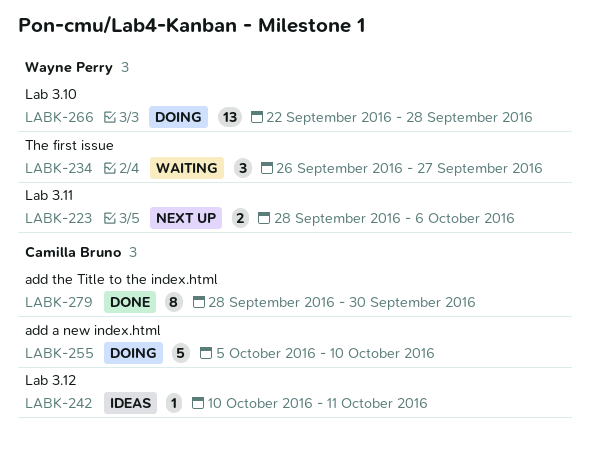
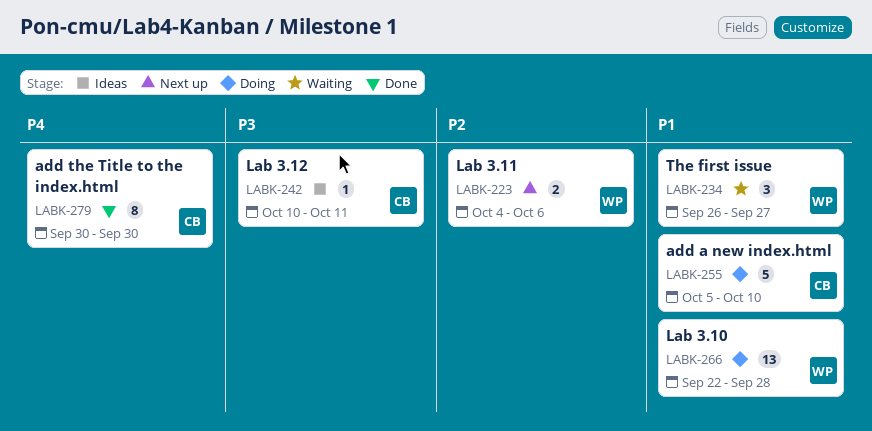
LABK-223, start: Sep 28 -> Oct 4
LABK-279, start: Sep 28 -> Sep 30

